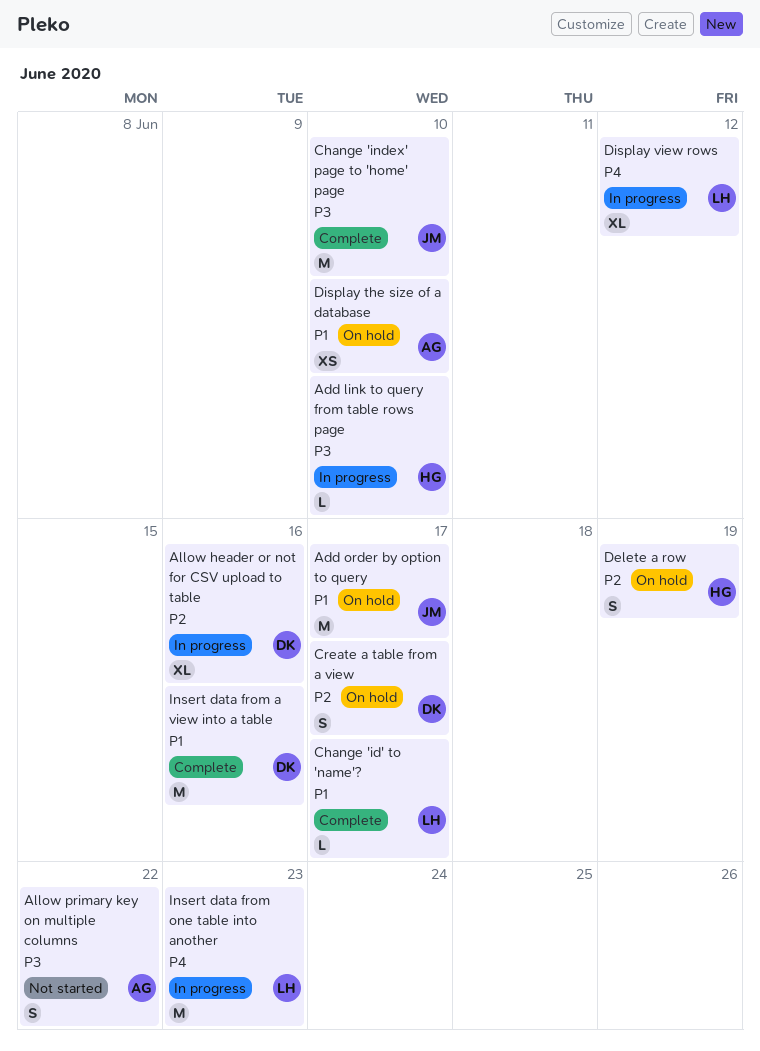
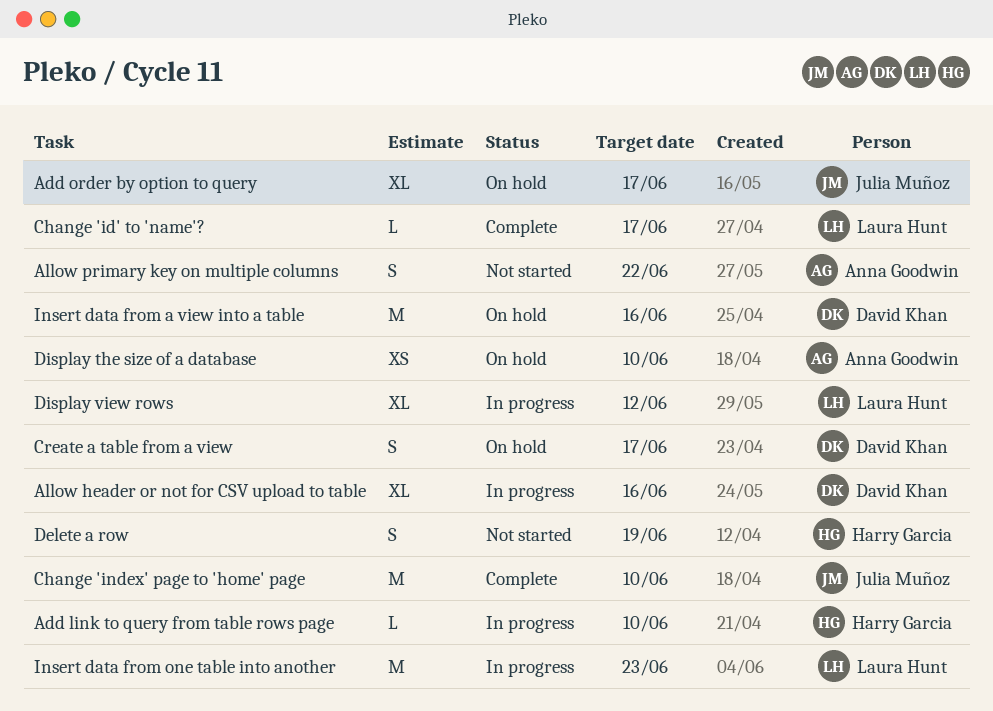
Add order by option to query, estimate: M -> XL
Delete a row, status: On hold -> Not started
Insert data from a view into a table, status: Complete -> On hold

